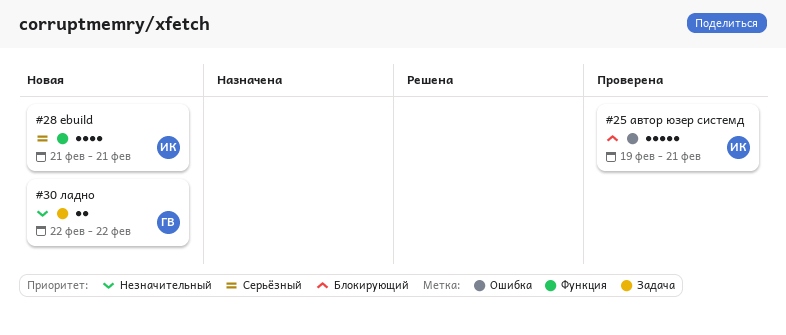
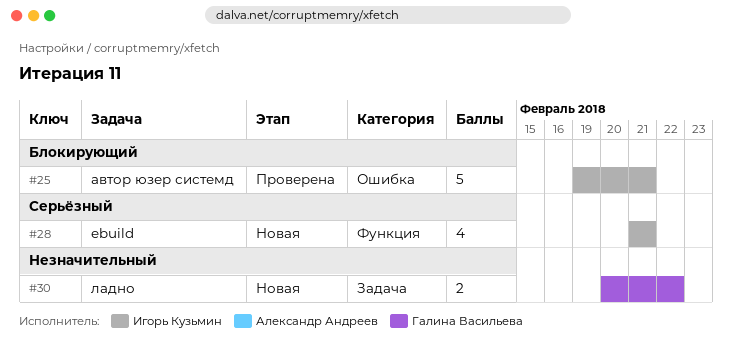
#30, start: Feb 22 -> Feb 20

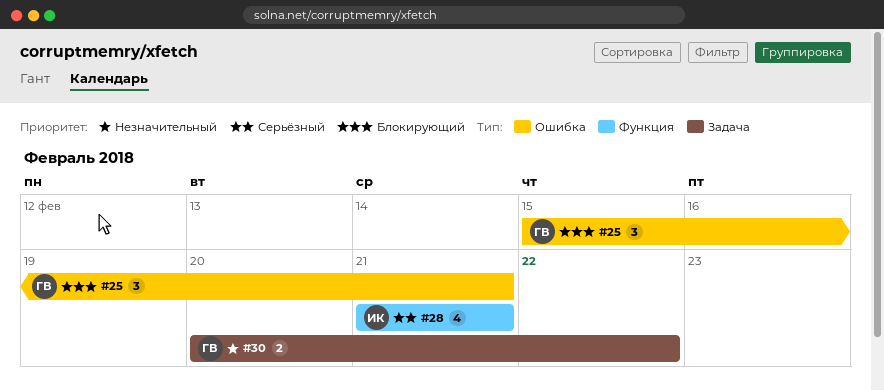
#25, owner: Игорь Кузьмин -> Галина Васильева
#25, estimate: 5 -> 3
#25, start: Feb 19 -> Feb 15

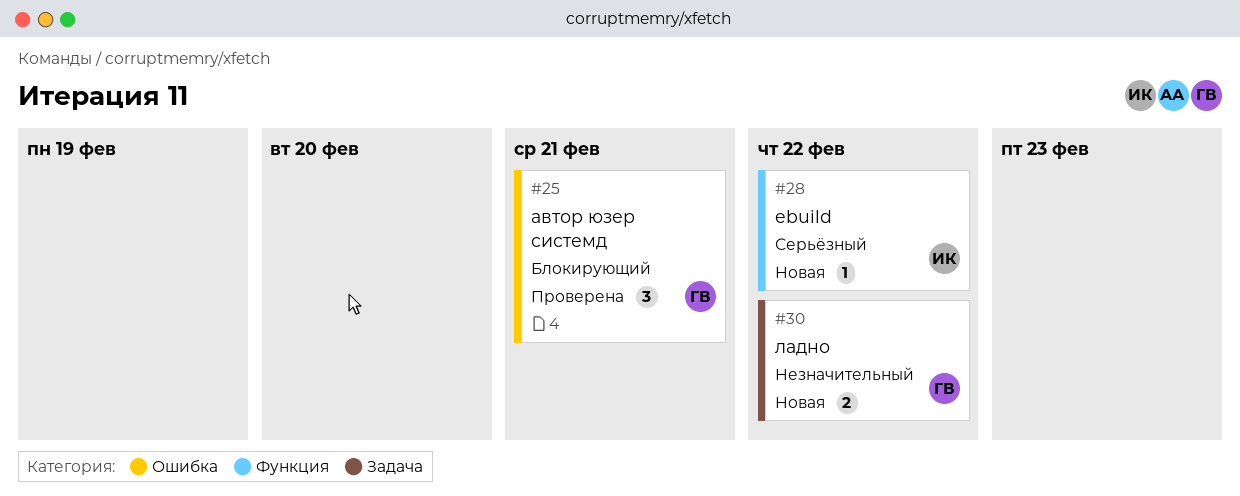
#28, estimate: 4 -> 1
#28, due: Feb 21 -> Feb 22

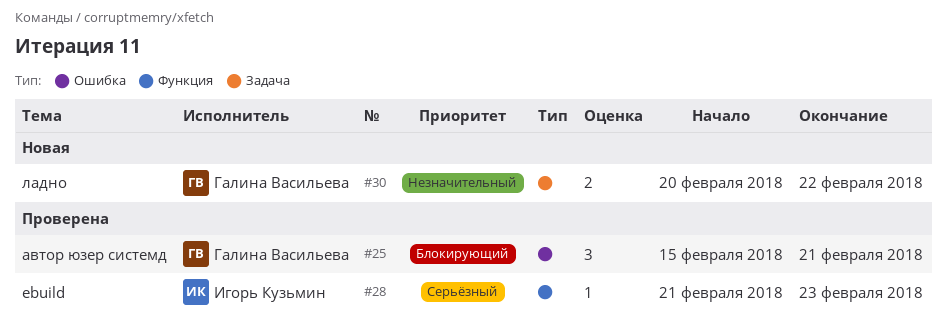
#28, status: Новая -> Проверена
#28, due: Feb 22 -> Feb 23

